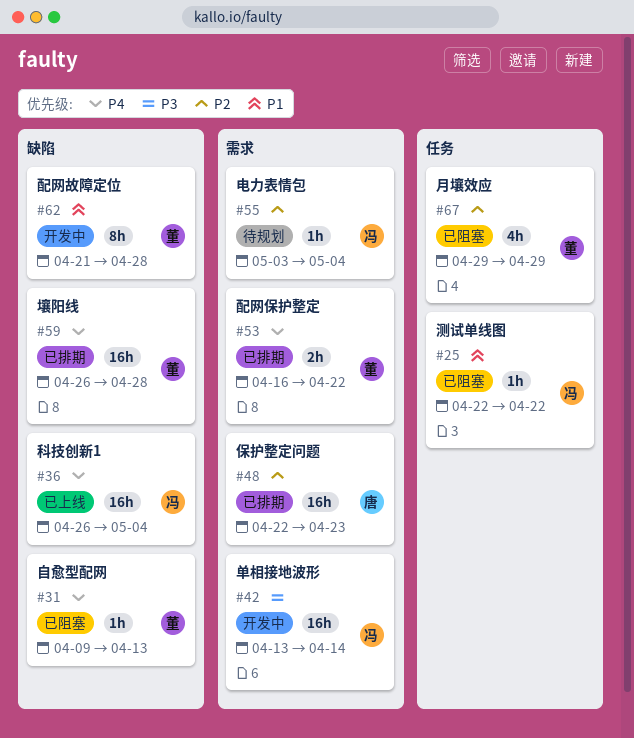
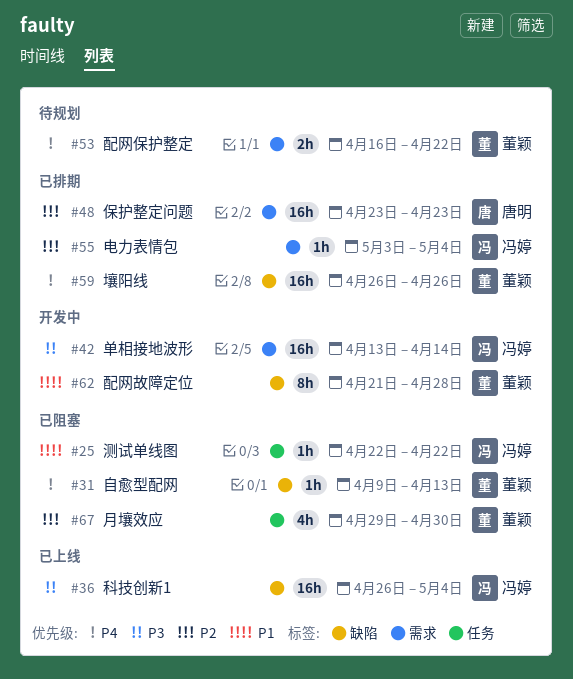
#36, priority: P4 -> P3
#48, start: Apr 22 -> Apr 23
#53, status: 已排期 -> 待规划
#55, status: 待规划 -> 已排期
#59, due: Apr 28 -> Apr 26
#67, due: Apr 29 -> Apr 30

